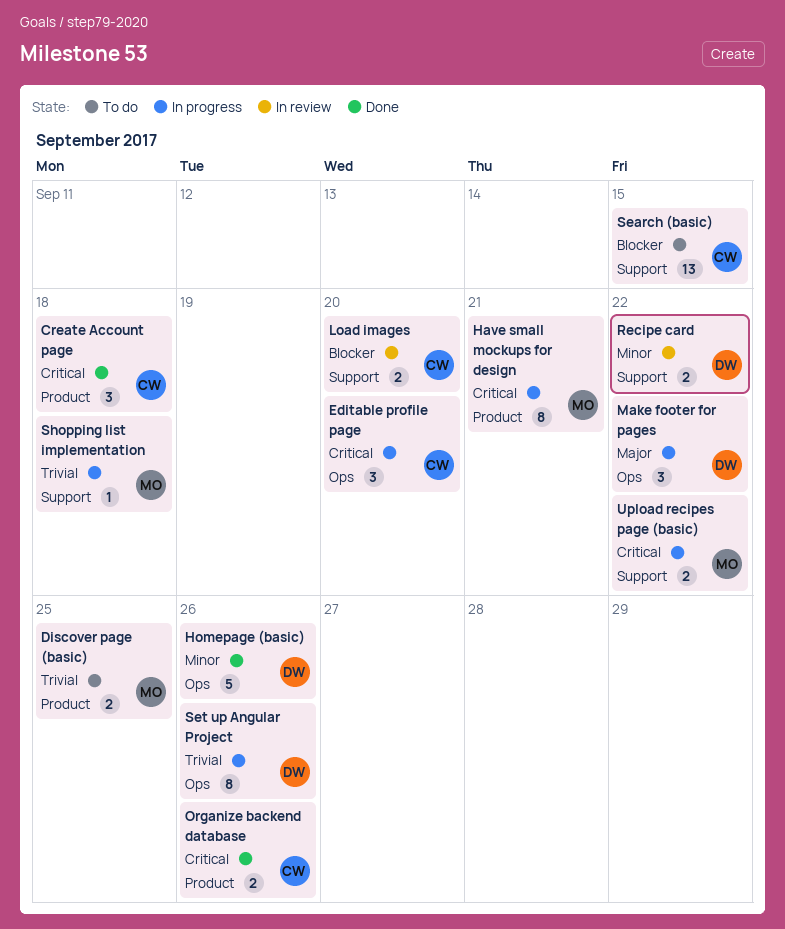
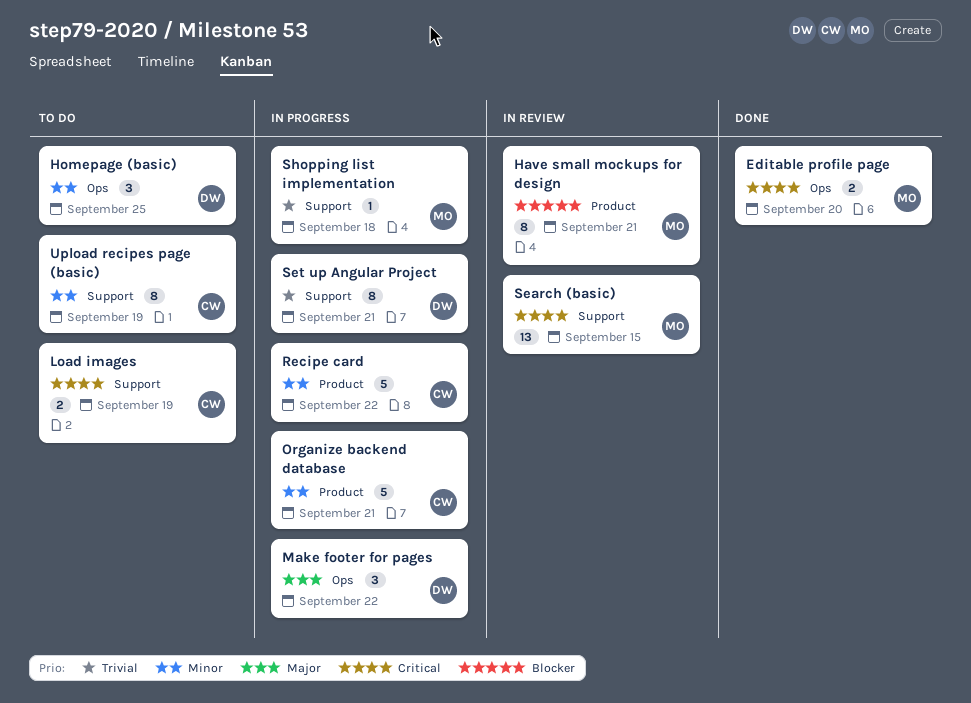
Create Account page: present -> none
Discover page (basic): present -> none
Editable profile page, status: In progress -> Done
Editable profile page, owner: CW -> MO
Editable profile page, estimate: 3 -> 2
Have small mockups for design, status: In progress -> In review
Have small mockups for design, priority: Critical -> Blocker
Homepage (basic), status: Done -> To do
Homepage (basic), estimate: 5 -> 3
Homepage (basic), due: Sep 26 -> Sep 25
Load images, status: In review -> To do
Load images, priority: Blocker -> Critical
Load images, due: Sep 20 -> Sep 19
Organize backend database, status: Done -> In progress
Organize backend database, priority: Critical -> Minor
Organize backend database, estimate: 2 -> 5
Organize backend database, due: Sep 26 -> Sep 21
Recipe card, status: In review -> In progress
Recipe card, owner: DW -> CW
Recipe card, label: Support -> Product
Recipe card, estimate: 2 -> 5
Search (basic), status: To do -> In review
Search (basic), owner: CW -> MO
Search (basic), priority: Blocker -> Critical
Set up Angular Project, label: Ops -> Support
Set up Angular Project, due: Sep 26 -> Sep 21
Upload recipes page (basic), status: In progress -> To do
Upload recipes page (basic), owner: MO -> CW
Upload recipes page (basic), priority: Critical -> Minor
Upload recipes page (basic), estimate: 2 -> 8
Upload recipes page (basic), due: Sep 22 -> Sep 19

